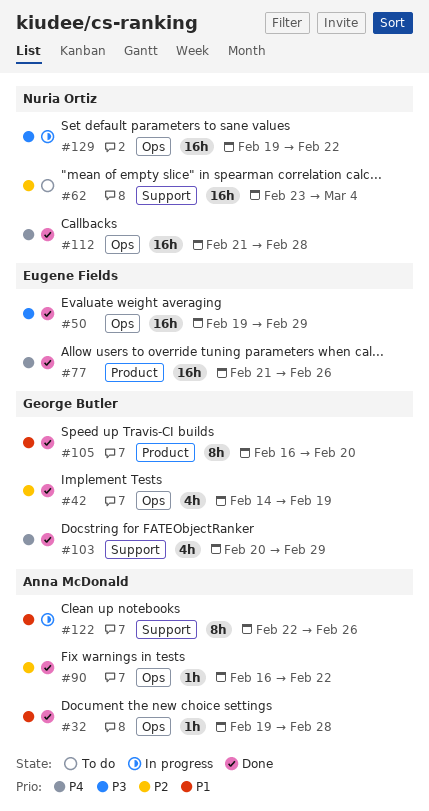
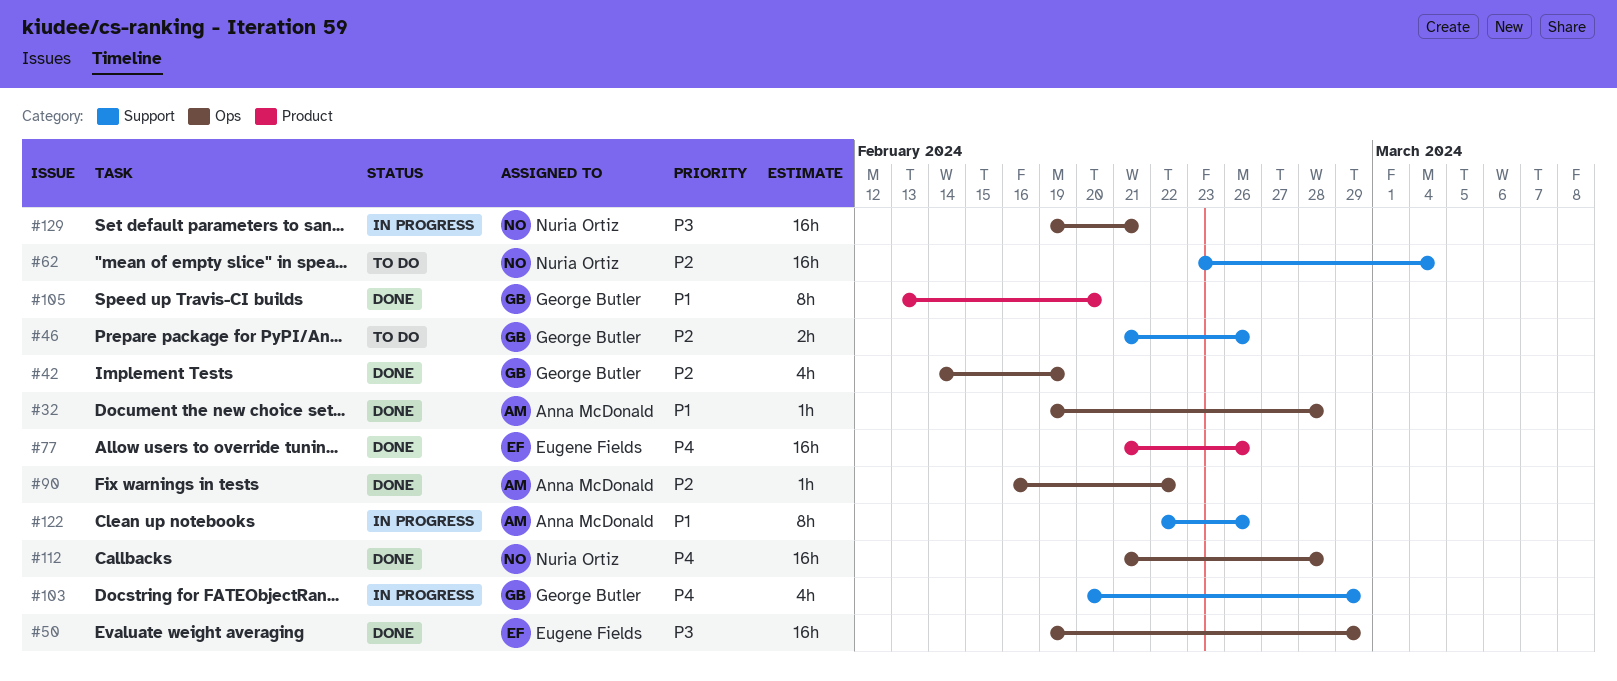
#46: none -> present
#103, status: Done -> In progress
#105, start: Feb 16 -> Feb 13
#129, due: Feb 22 -> Feb 21

